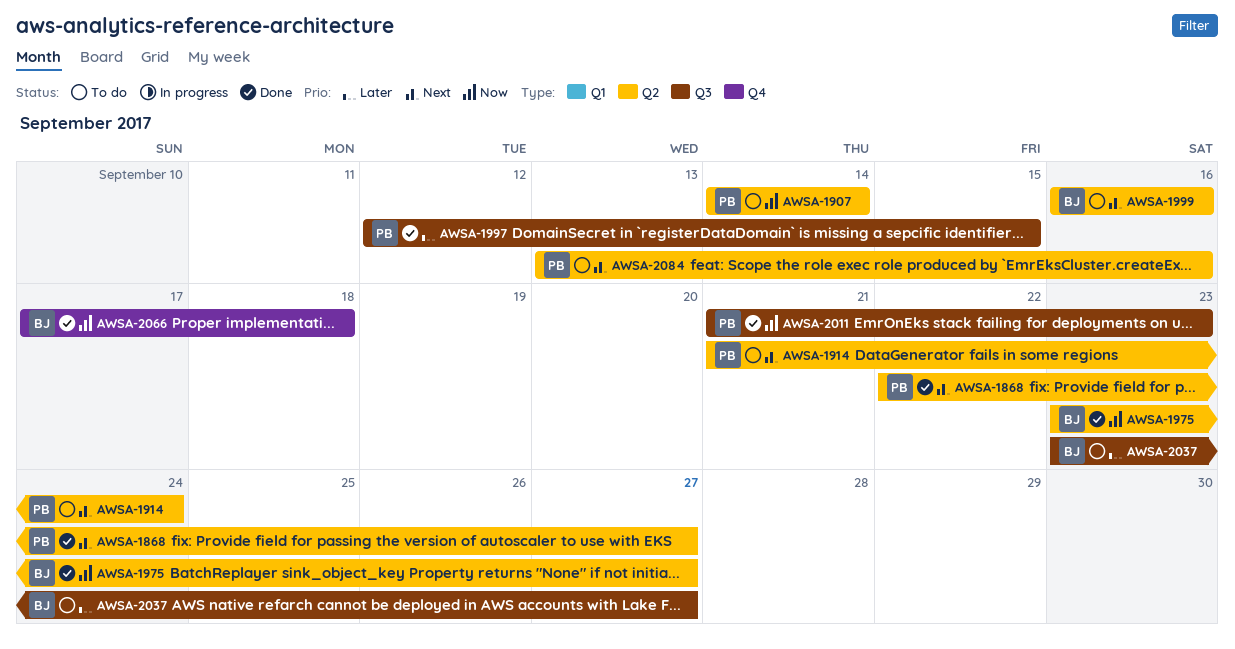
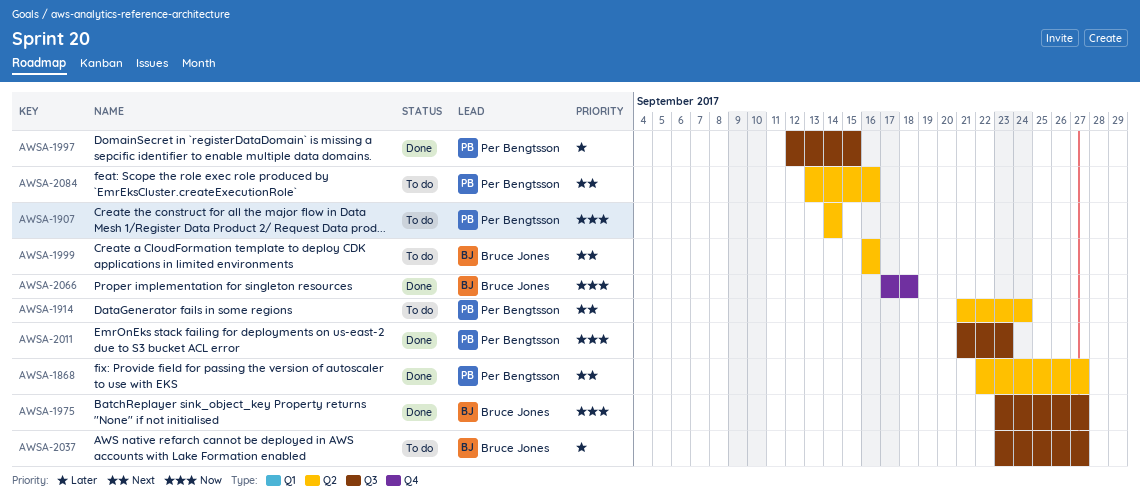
AWSA-1975, label: Q2 -> Q3

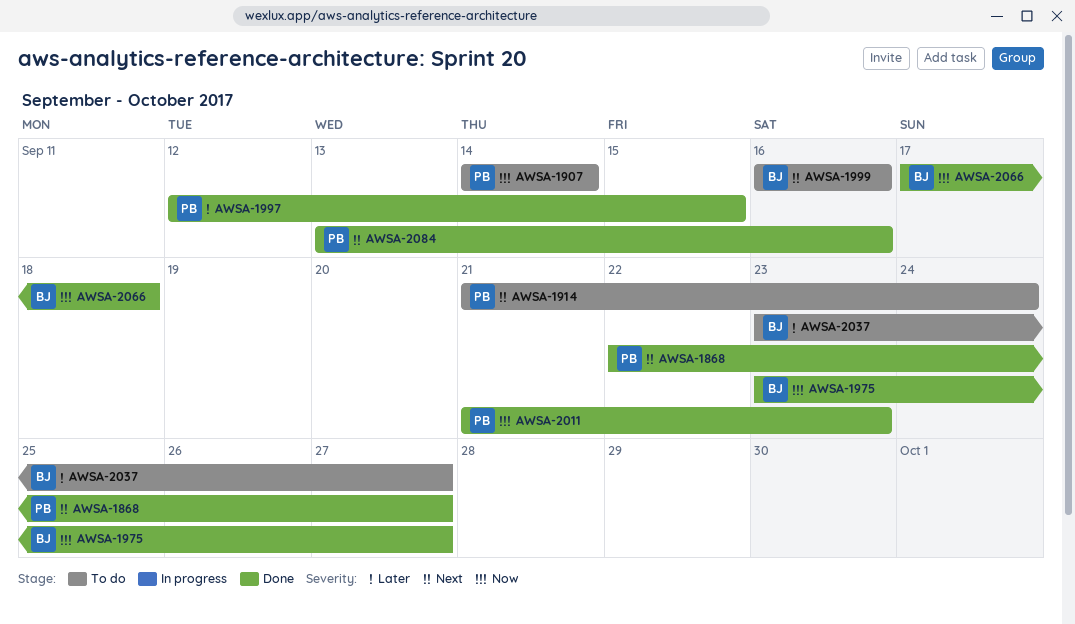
AWSA-2084, status: To do -> Done

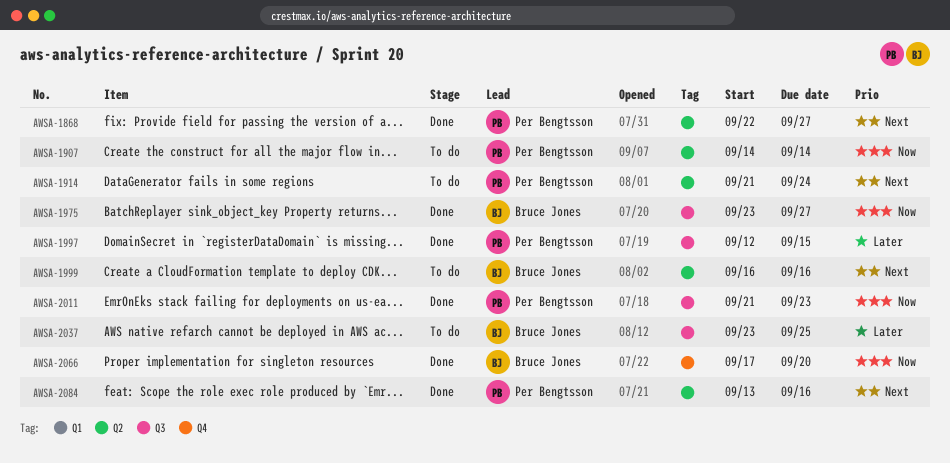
AWSA-2037, due: Sep 27 -> Sep 25
AWSA-2066, due: Sep 18 -> Sep 20

